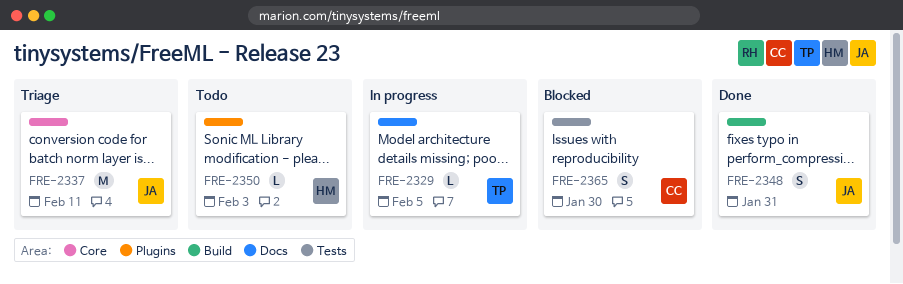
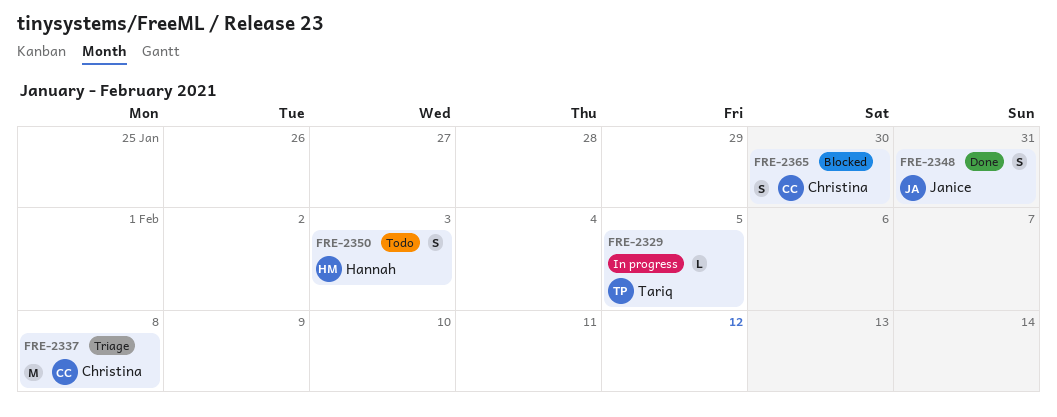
FRE-2337, owner: Janice -> Christina
FRE-2337, due: Feb 11 -> Feb 8
FRE-2350, estimate: L -> S

